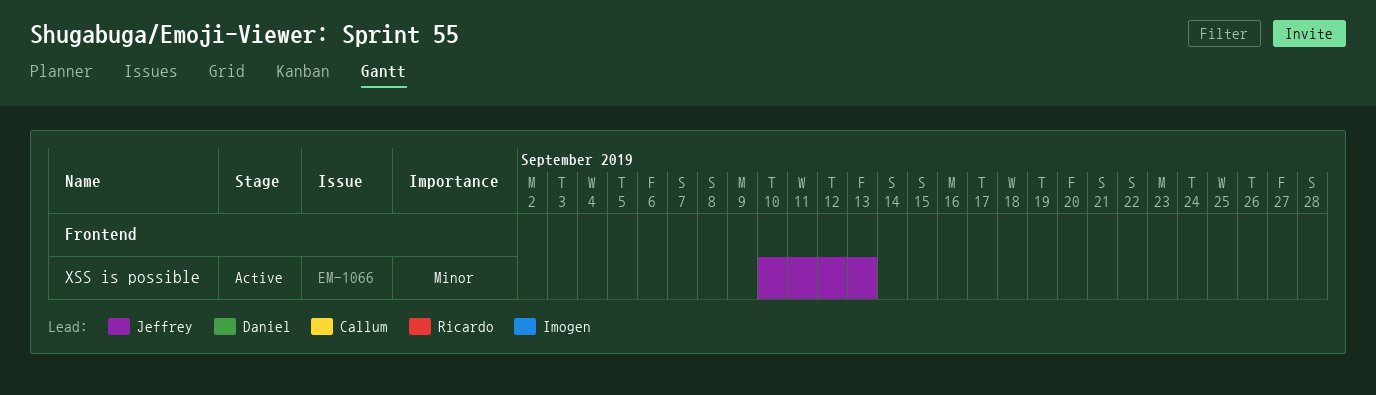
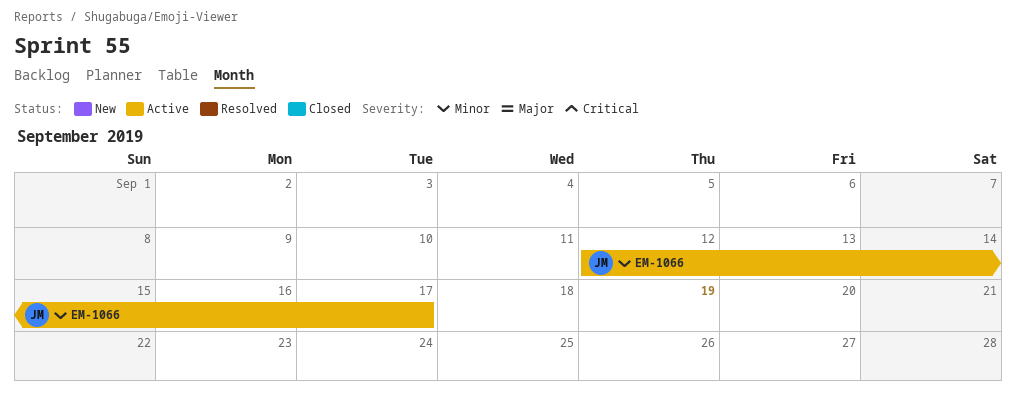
EM-1066, start: Sep 10 -> Sep 12
EM-1066, due: Sep 13 -> Sep 17

